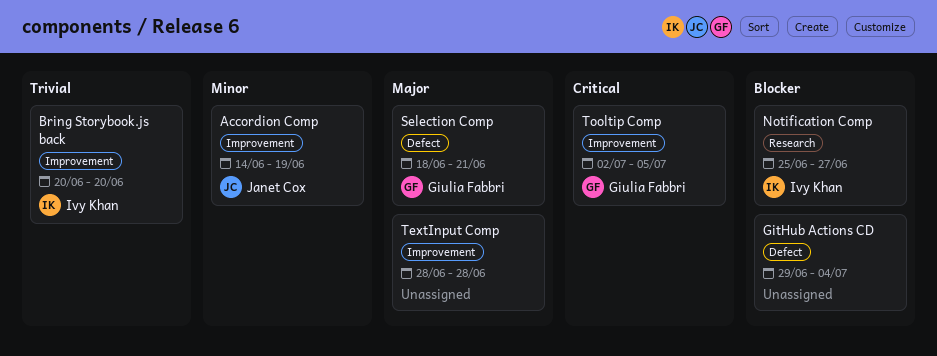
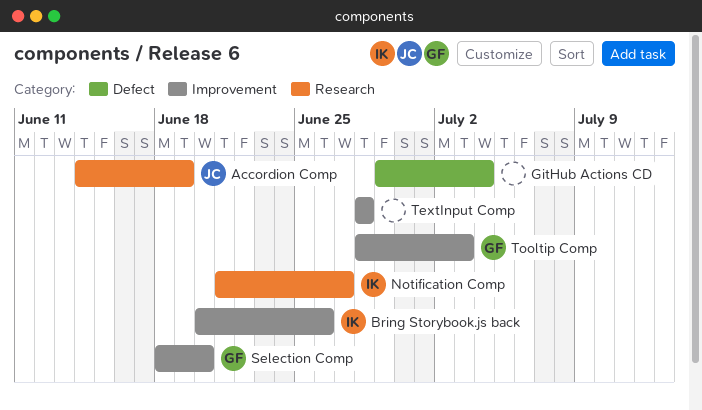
Accordion Comp, label: Improvement -> Research
Bring Storybook.js back, due: Jun 20 -> Jun 26
Notification Comp, start: Jun 25 -> Jun 21
Selection Comp, label: Defect -> Improvement
Selection Comp, due: Jun 21 -> Jun 20
Tooltip Comp, start: Jul 2 -> Jun 28
Tooltip Comp, due: Jul 5 -> Jul 3

